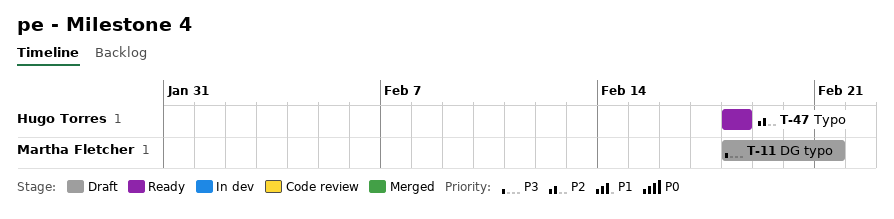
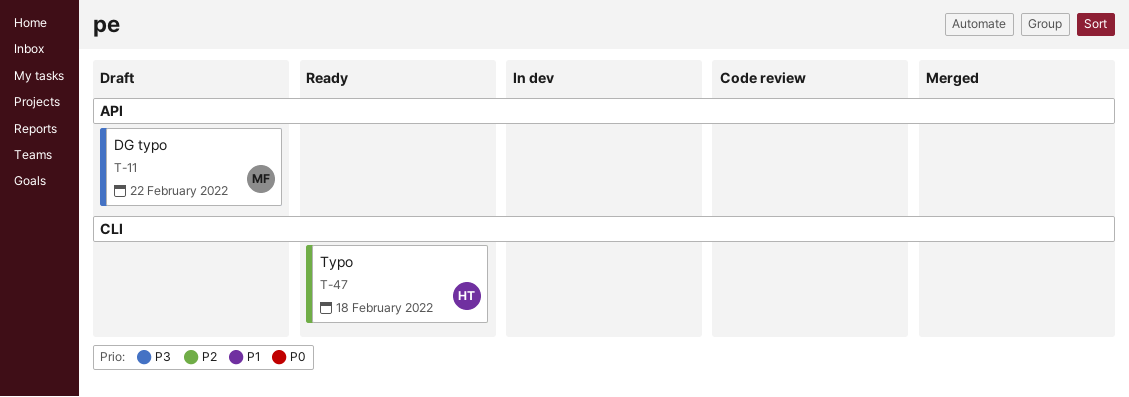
T-11, due: Feb 21 -> Feb 22

